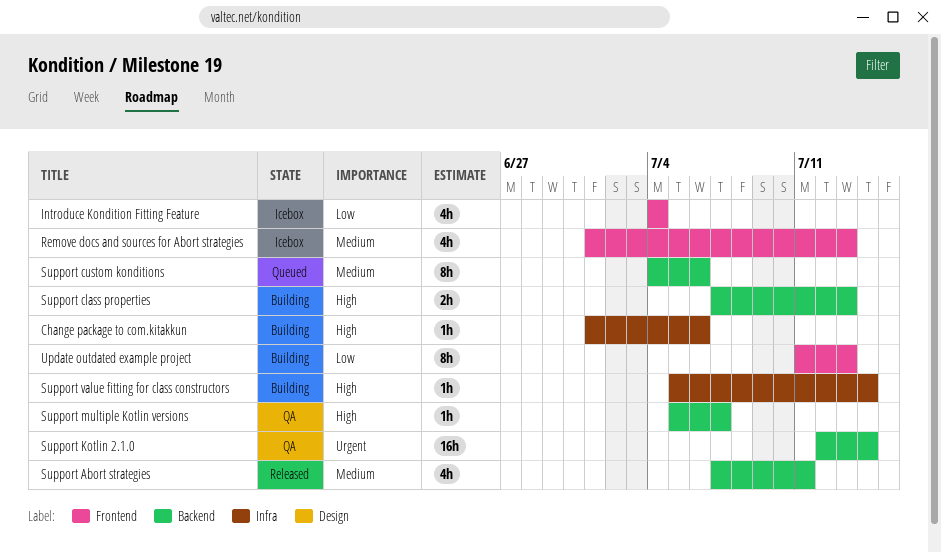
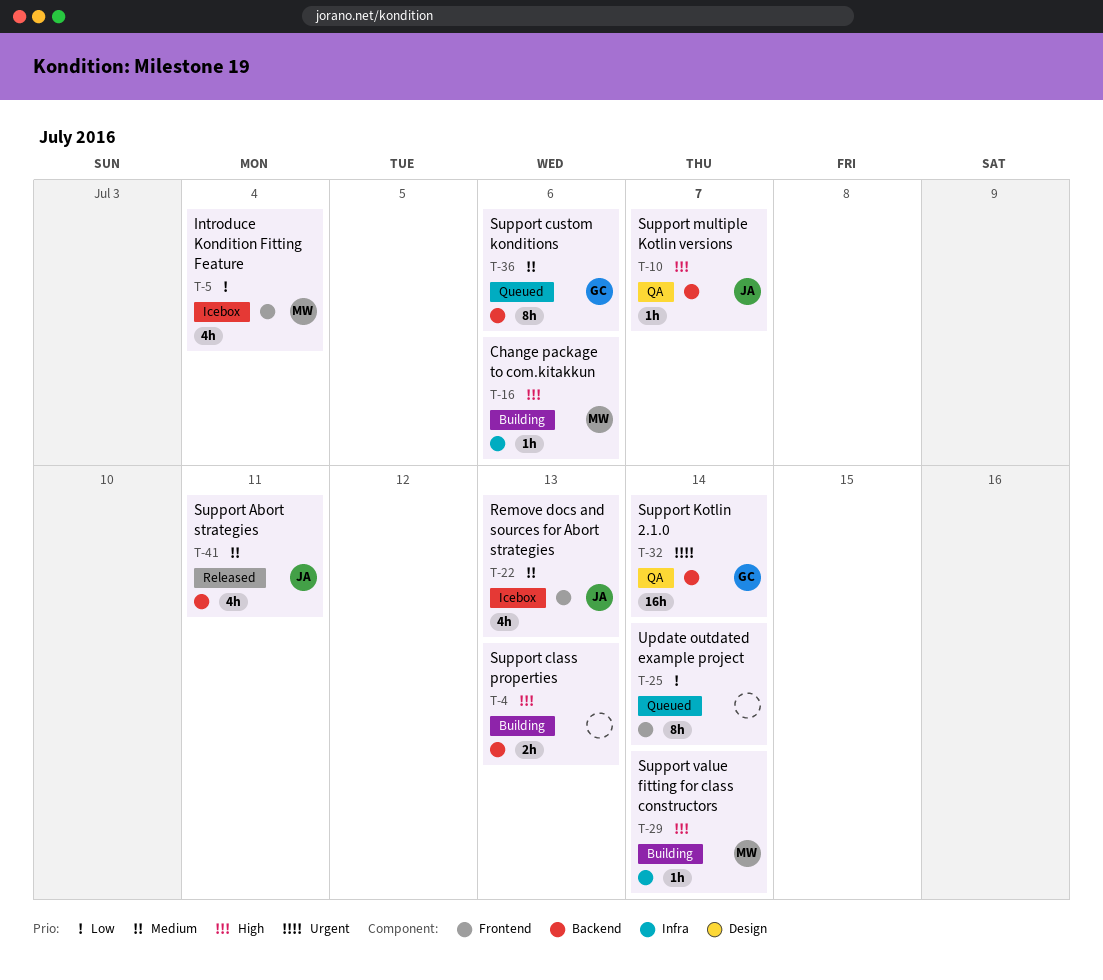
Update outdated example project, status: Building -> Queued
Update outdated example project, due: Jul 13 -> Jul 14

